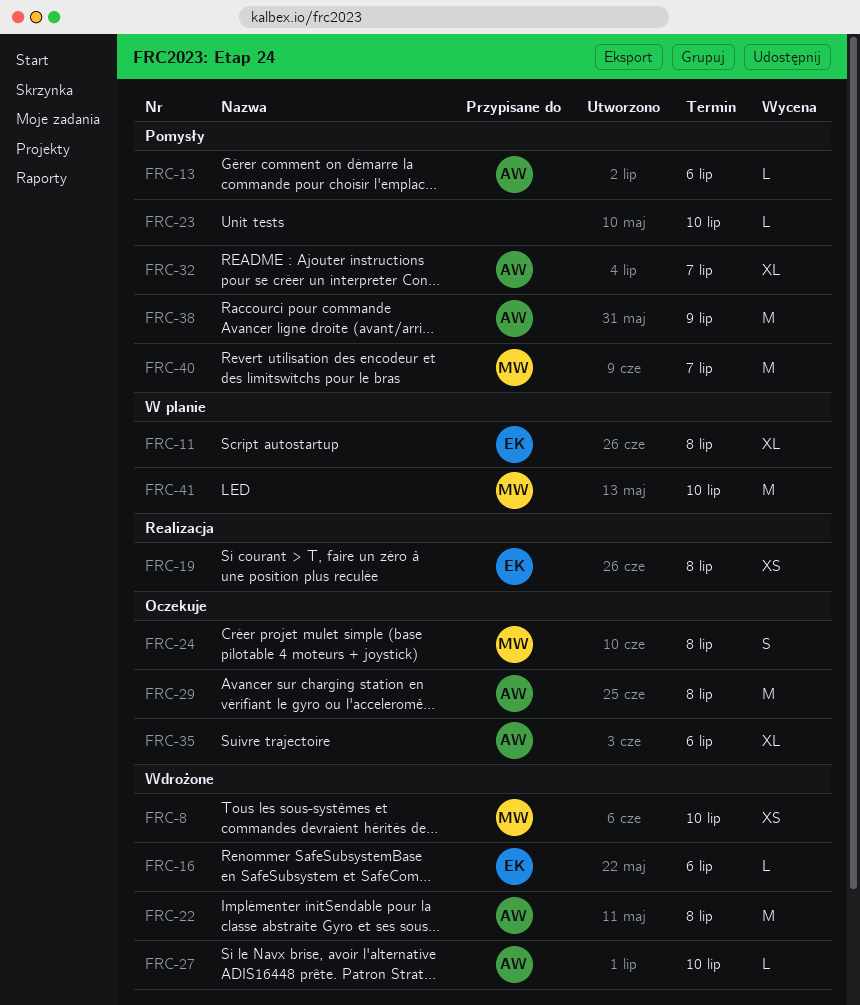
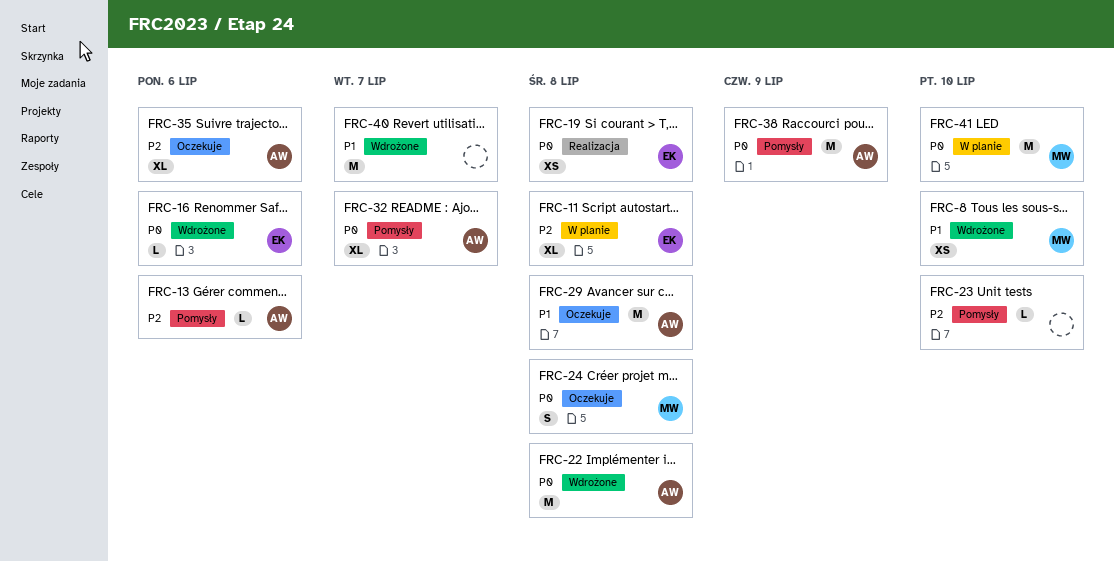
FRC-27: present -> none
FRC-40, status: Pomysły -> Wdrożone
FRC-40, owner: MW -> none

